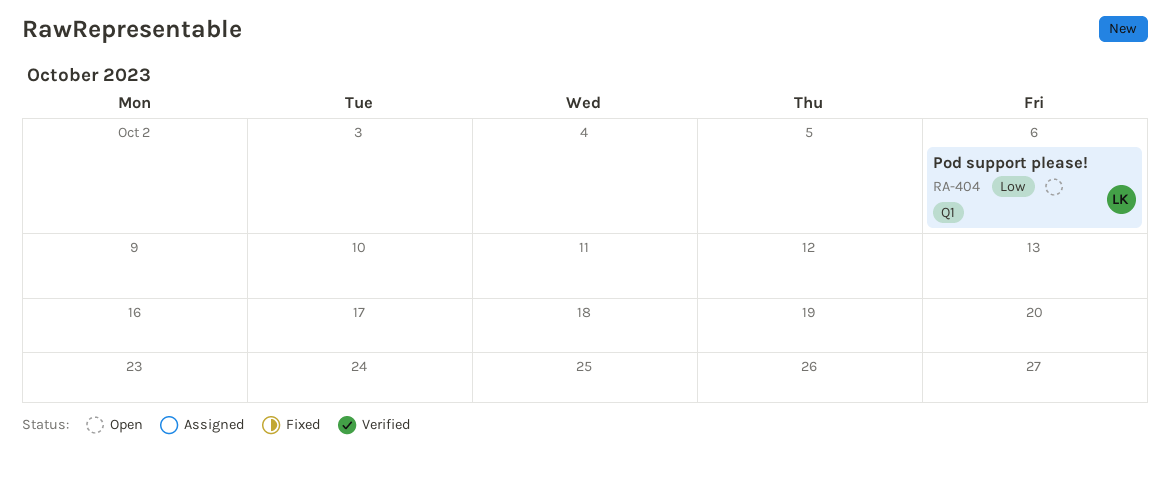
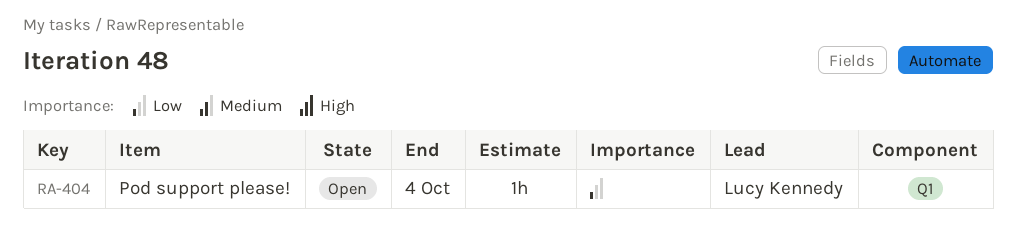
RA-404, due: Oct 6 -> Oct 4

